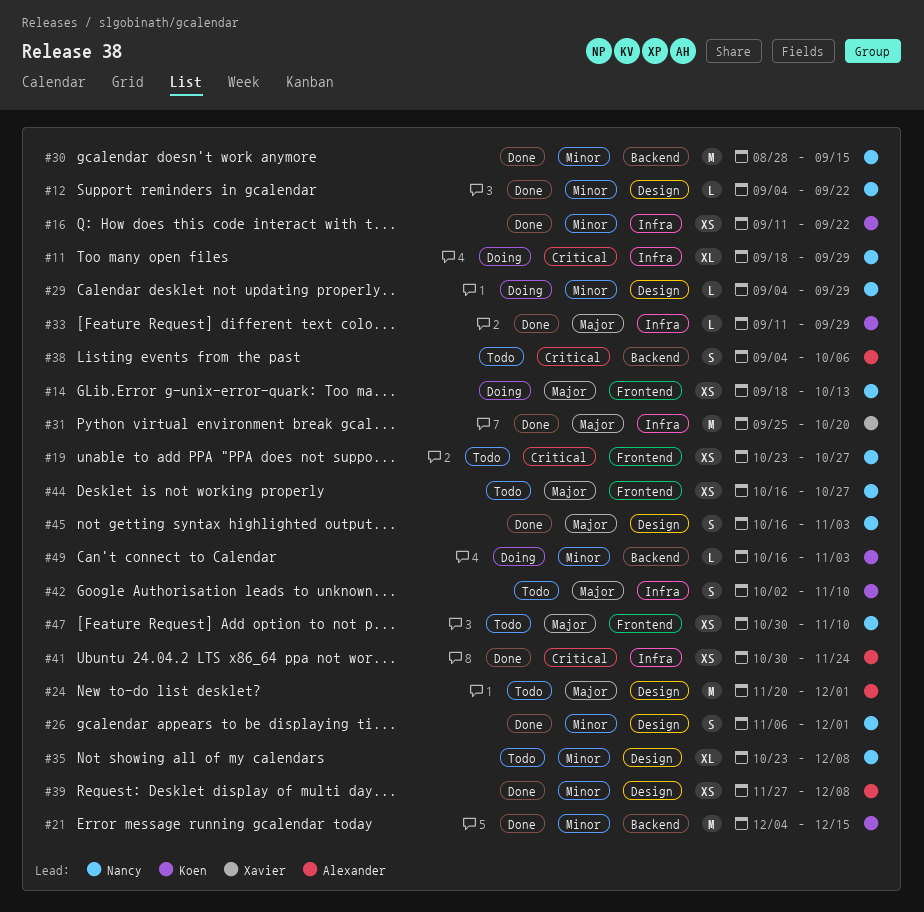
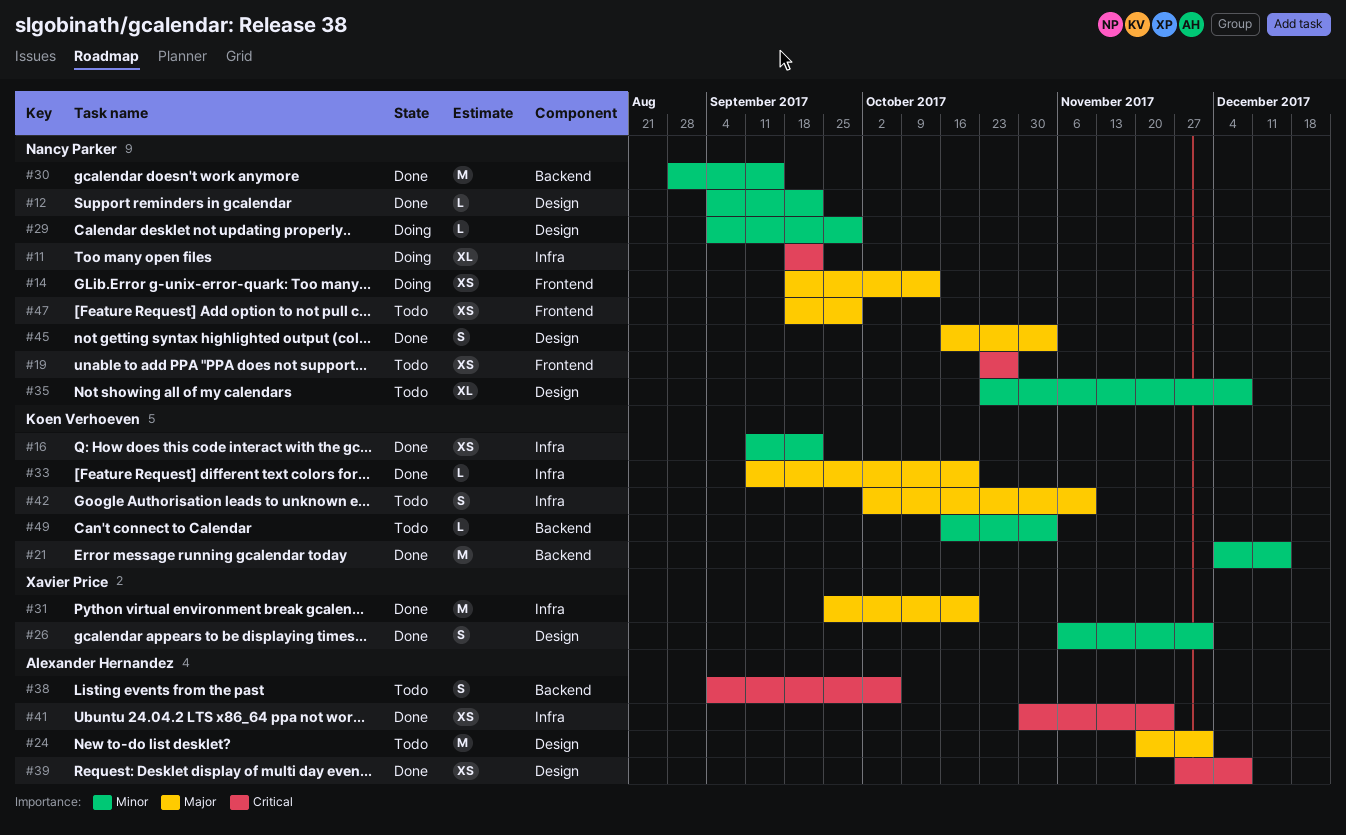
#11, due: Sep 29 -> Sep 22
#26, owner: Nancy Parker -> Xavier Price
#33, due: Sep 29 -> Oct 20
#39, priority: Minor -> Critical
#44: present -> none
#47, start: Oct 30 -> Sep 18
#47, due: Nov 10 -> Sep 29
#49, status: Doing -> Todo

